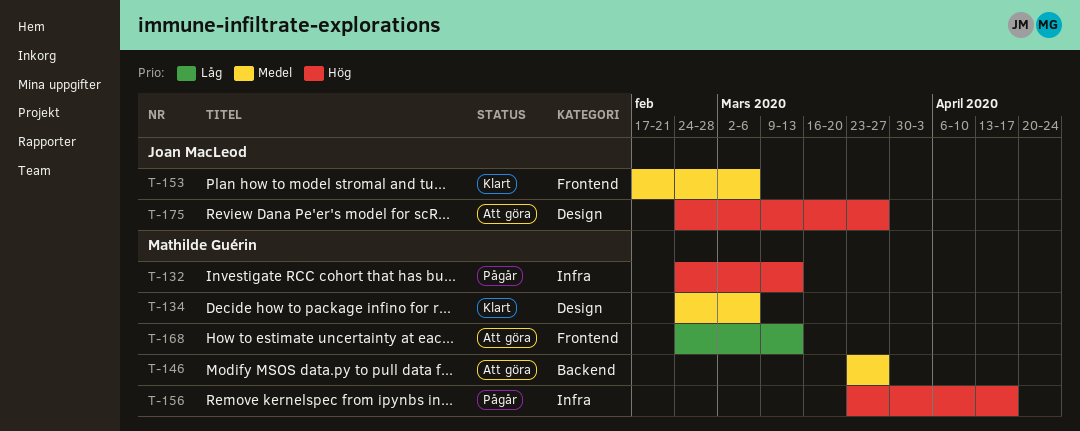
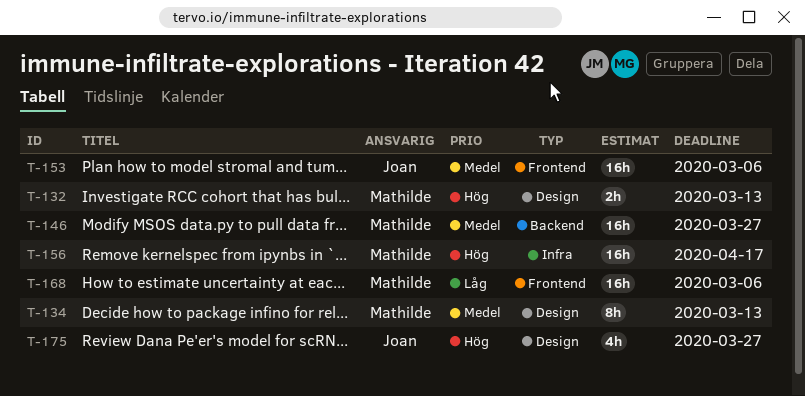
T-132, label: Infra -> Design
T-134, due: Mar 6 -> Mar 13
T-168, due: Mar 13 -> Mar 6

